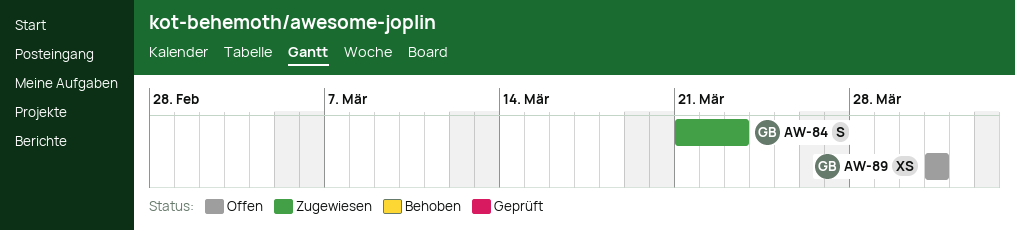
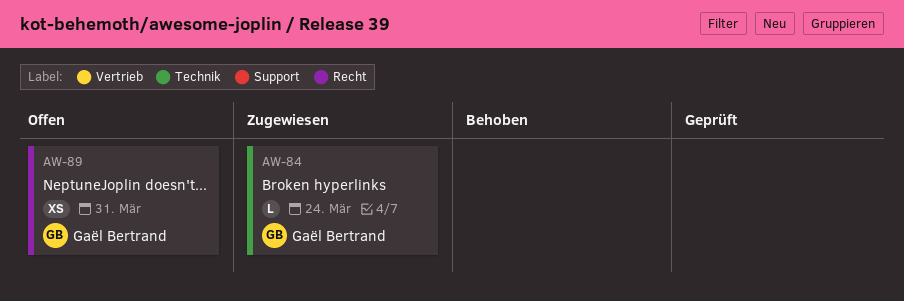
AW-84, estimate: S -> L
AW-84, due: Mar 23 -> Mar 24

